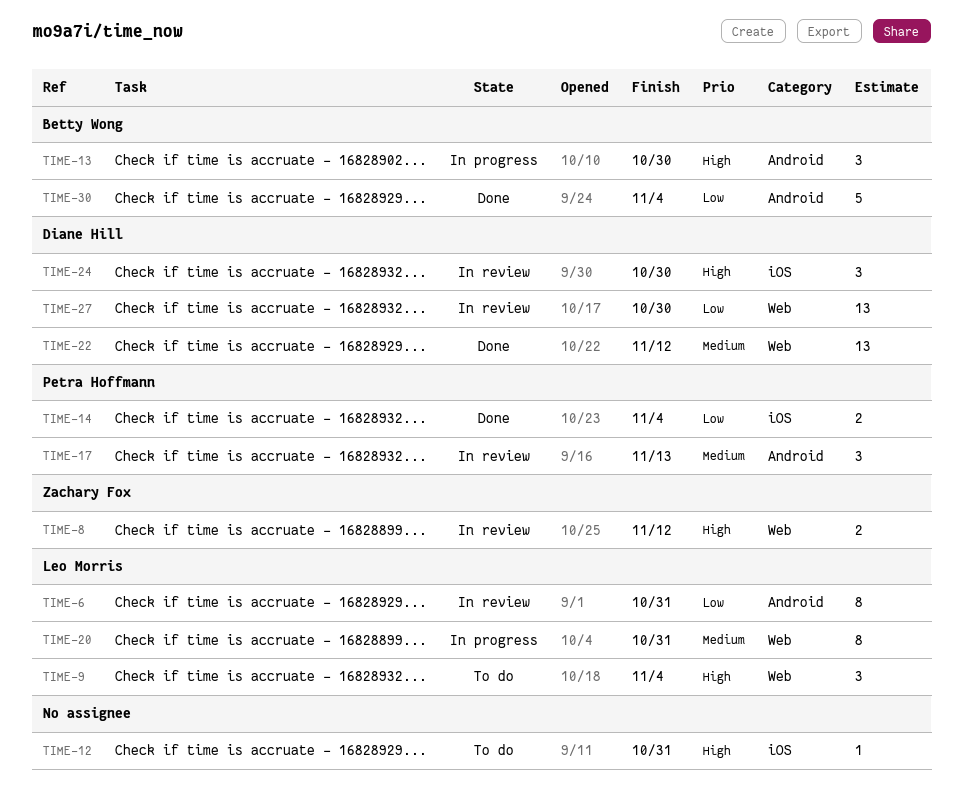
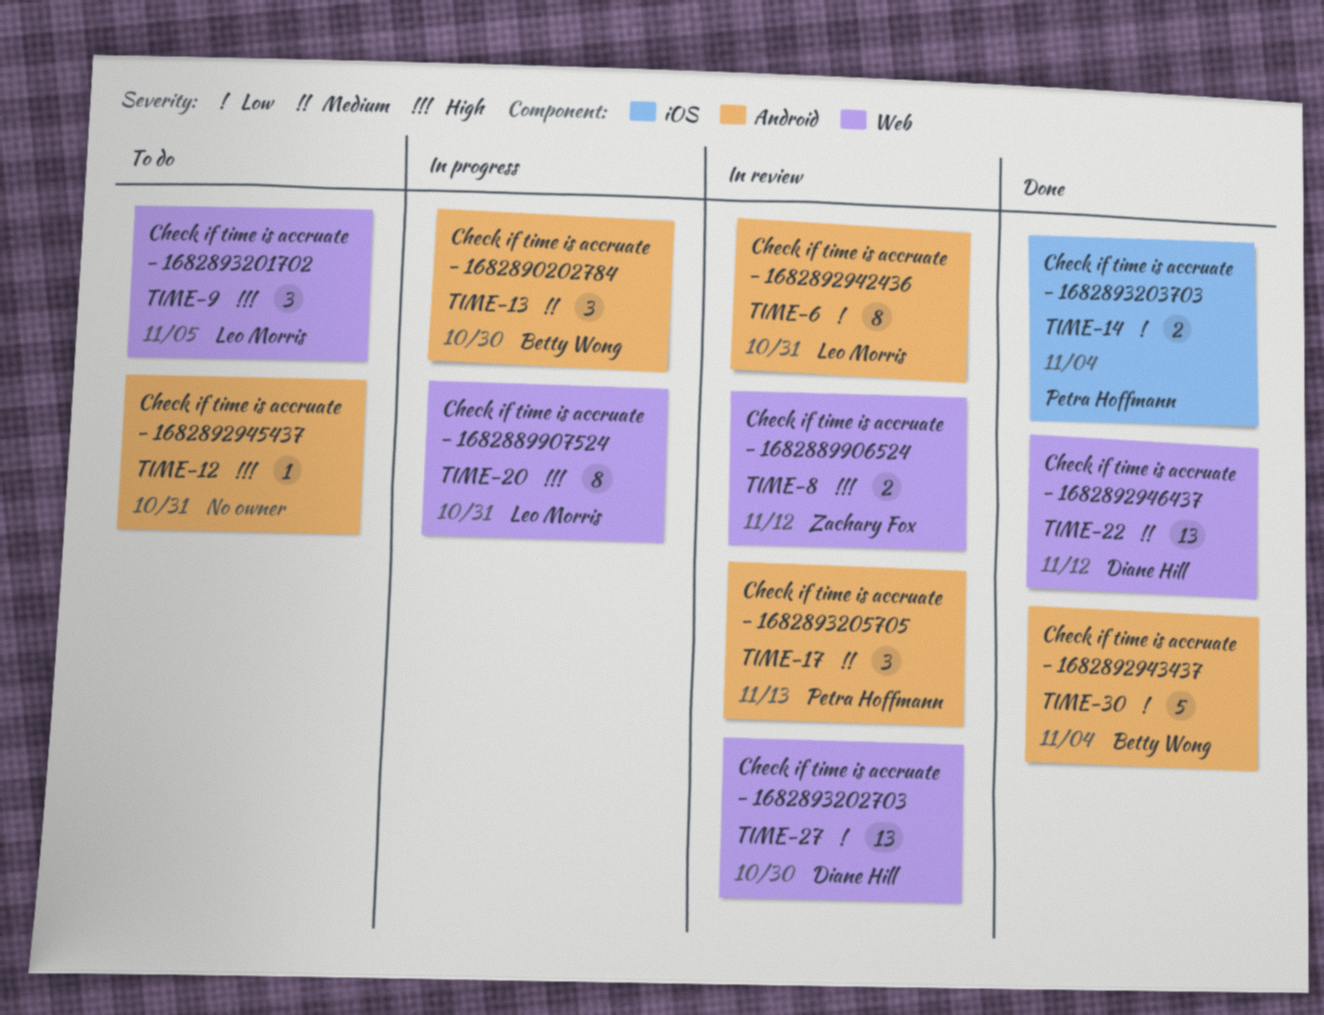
TIME-9, due: Nov 4 -> Nov 5
TIME-12, label: iOS -> Android
TIME-13, priority: High -> Medium
TIME-20, priority: Medium -> High
TIME-24: present -> none

